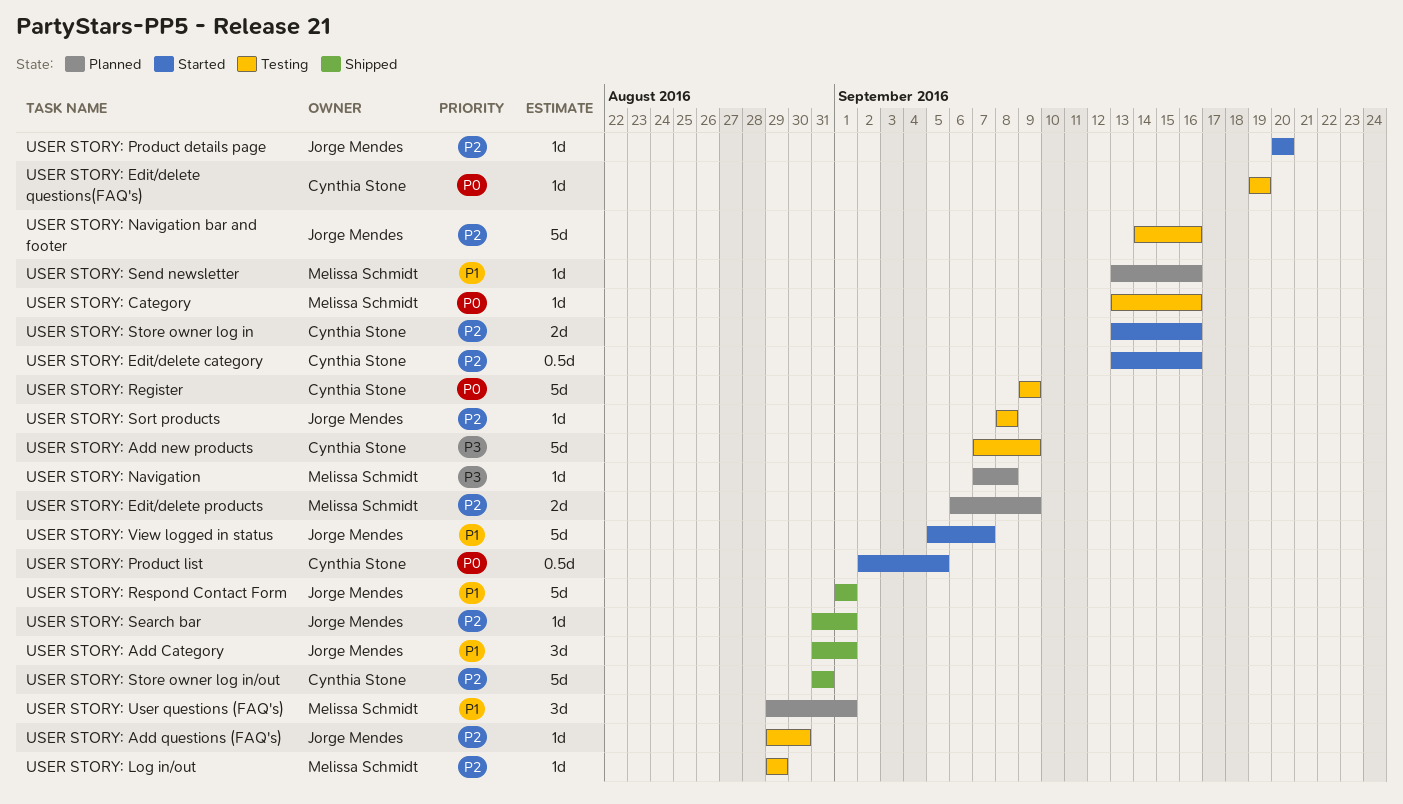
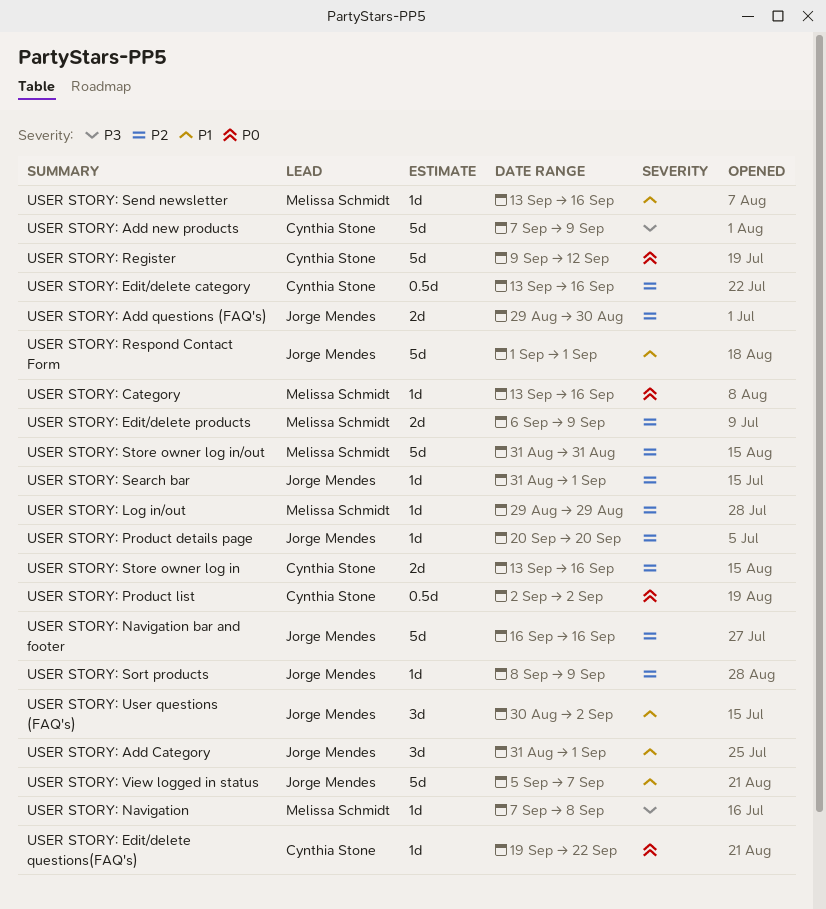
USER STORY: Add questions (FAQ's), estimate: 1d -> 2d
USER STORY: Edit/delete questions(FAQ's), due: Sep 19 -> Sep 22
USER STORY: Navigation bar and footer, start: Sep 14 -> Sep 16
USER STORY: Product list, due: Sep 5 -> Sep 2
USER STORY: Register, due: Sep 9 -> Sep 12
USER STORY: Sort products, due: Sep 8 -> Sep 9
USER STORY: Store owner log in/out, owner: Cynthia Stone -> Melissa Schmidt
USER STORY: User questions (FAQ's), owner: Melissa Schmidt -> Jorge Mendes
USER STORY: User questions (FAQ's), start: Aug 29 -> Aug 30
USER STORY: User questions (FAQ's), due: Sep 1 -> Sep 2

